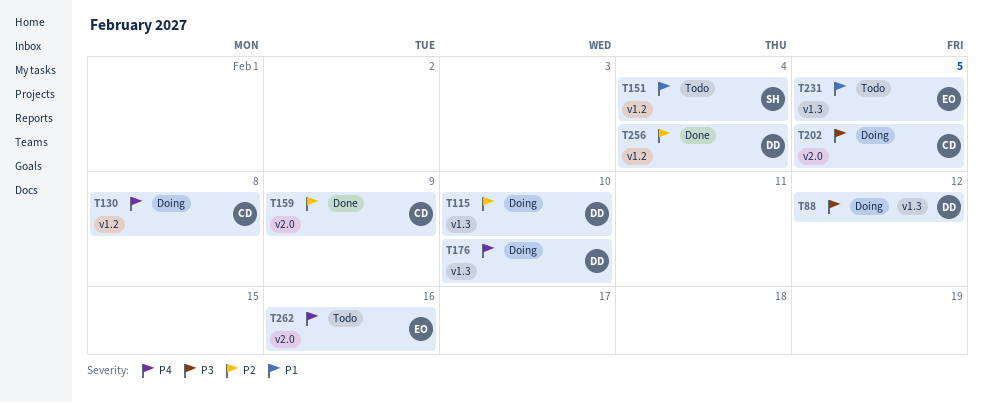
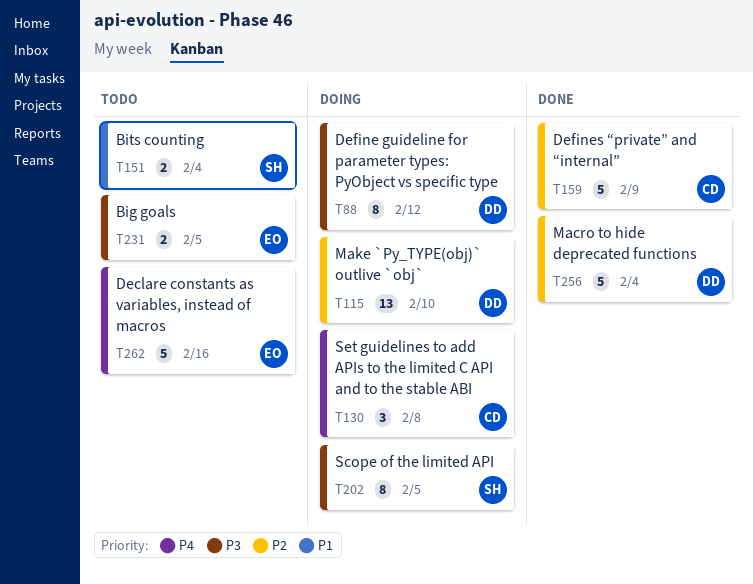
T176: present -> none
T202, owner: CD -> SH
T231, priority: P1 -> P3

